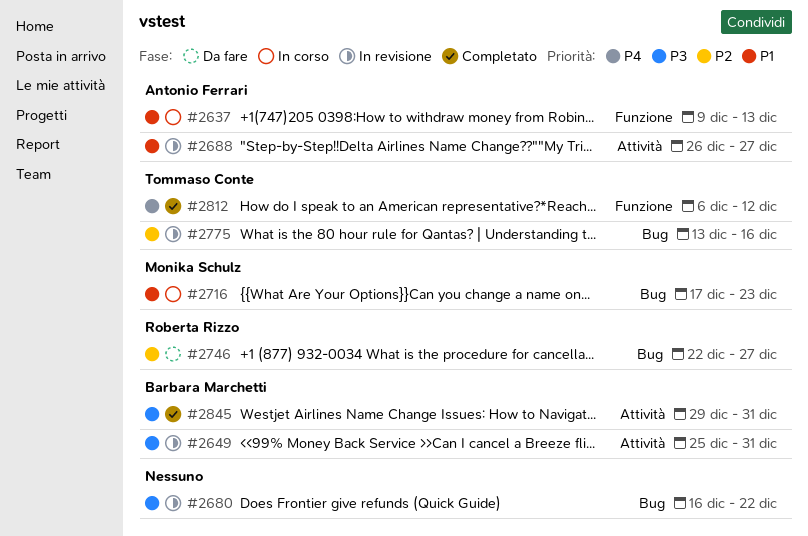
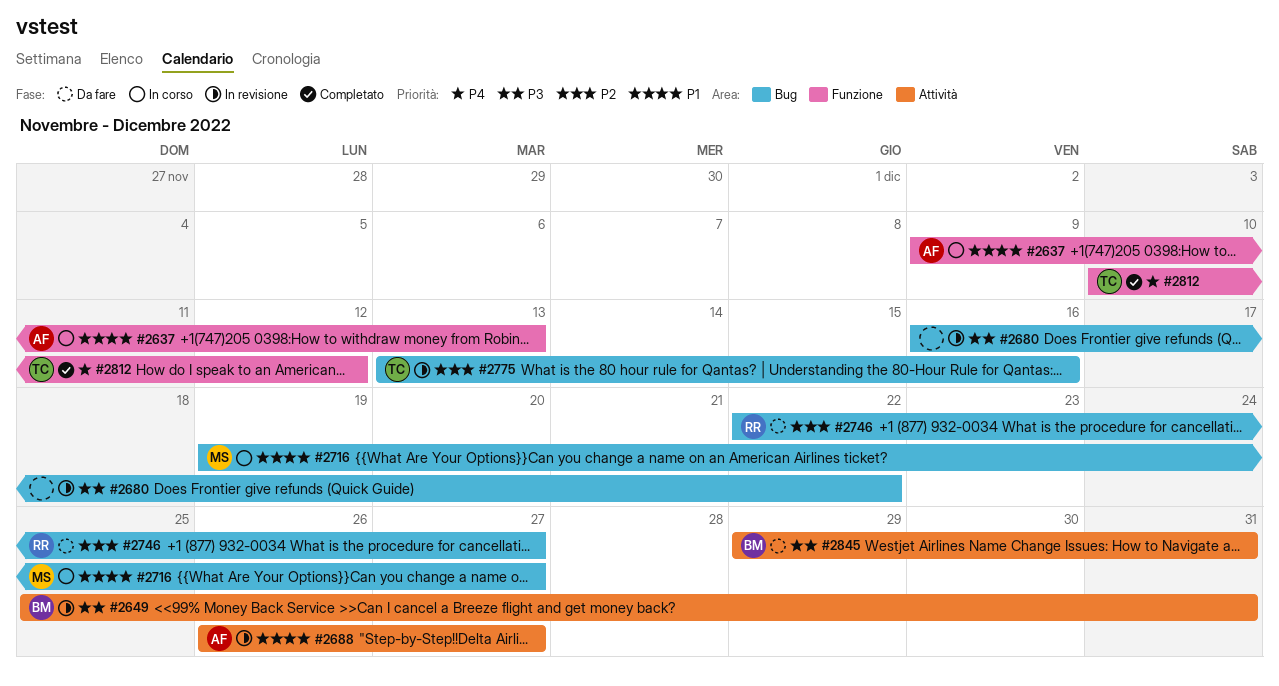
#2716, start: Dec 17 -> Dec 19
#2716, due: Dec 23 -> Dec 27
#2812, start: Dec 6 -> Dec 10
#2845, status: Completato -> Da fare

